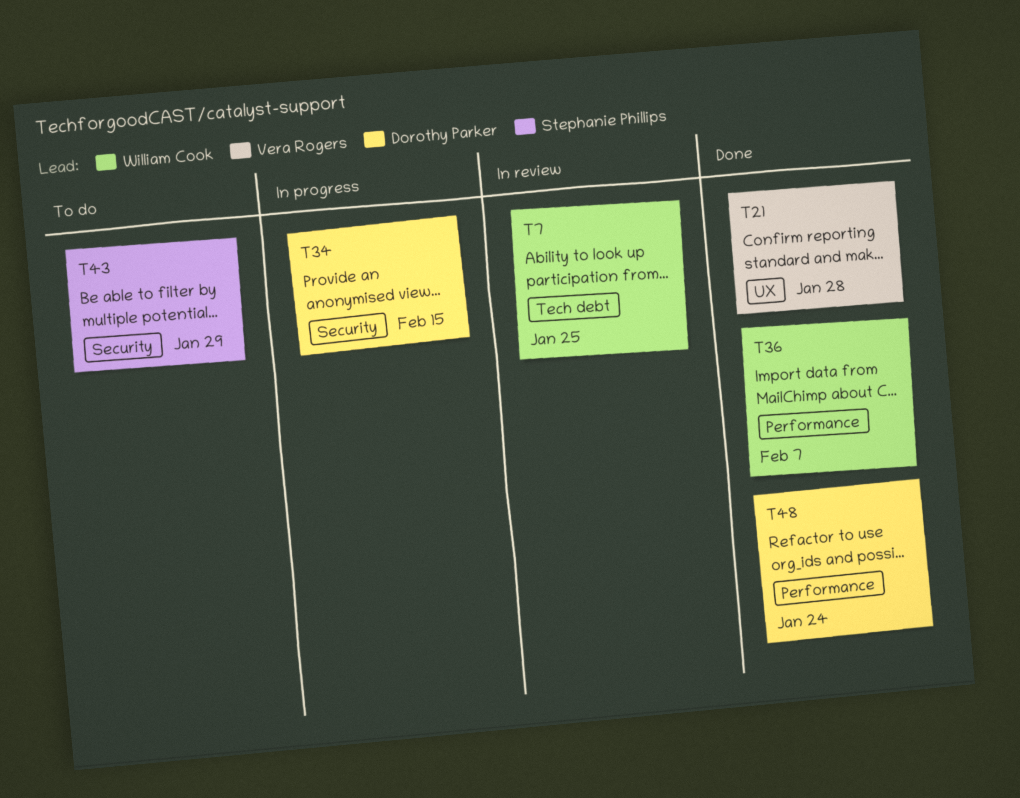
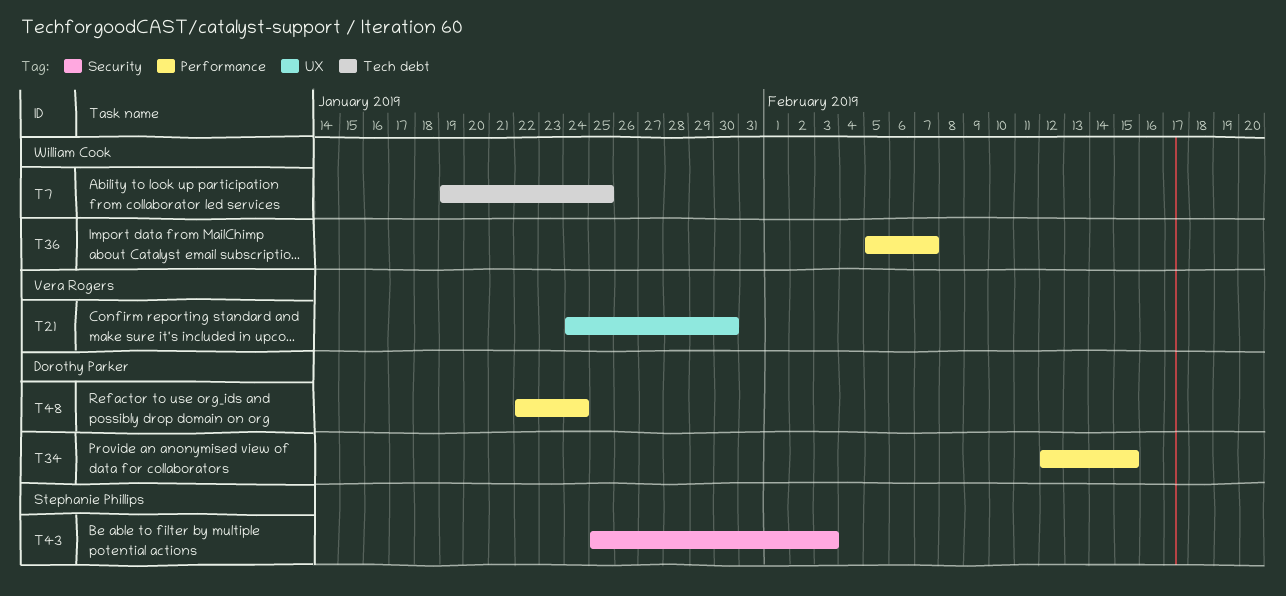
T21, due: Jan 28 -> Jan 30
T34, label: Security -> Performance
T43, due: Jan 29 -> Feb 3

